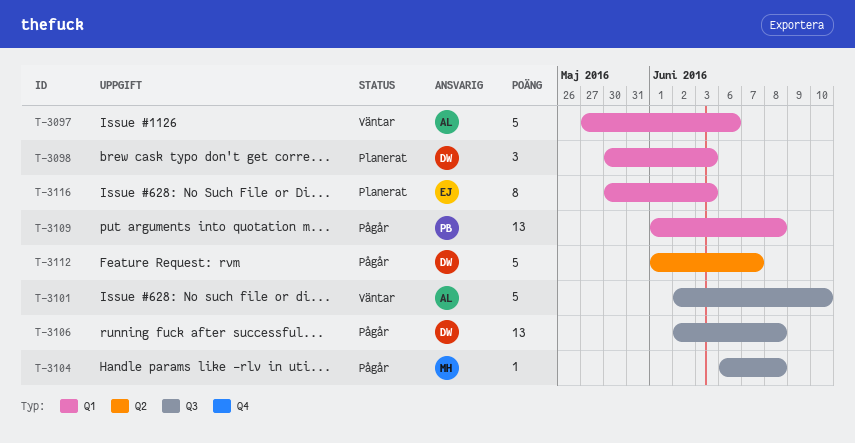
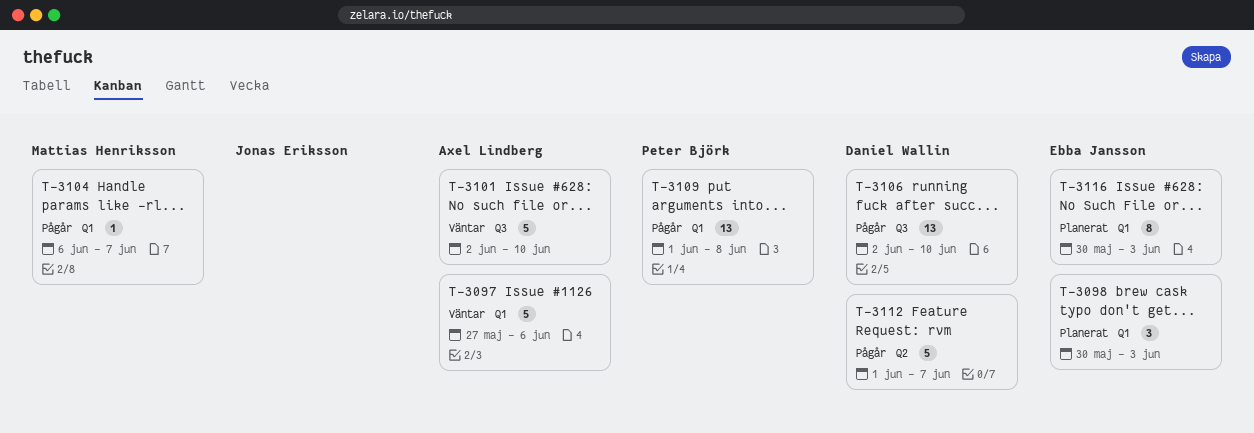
T-3098, owner: Daniel Wallin -> Ebba Jansson
T-3104, label: Q3 -> Q1
T-3104, due: Jun 8 -> Jun 7
T-3106, due: Jun 8 -> Jun 10

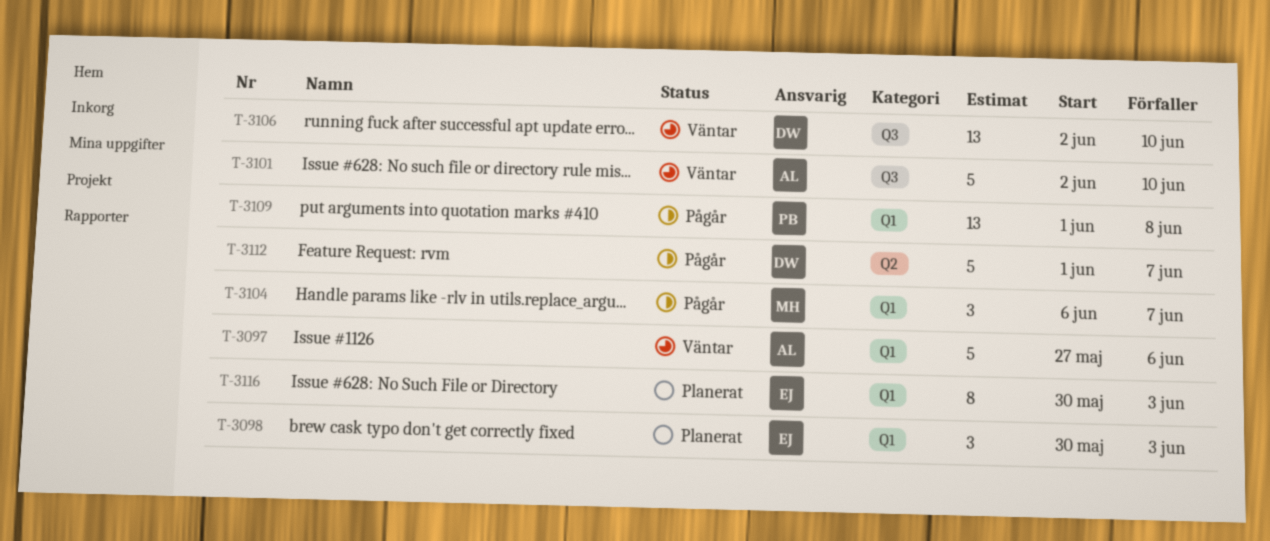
T-3104, estimate: 1 -> 3
T-3106, status: Pågår -> Väntar

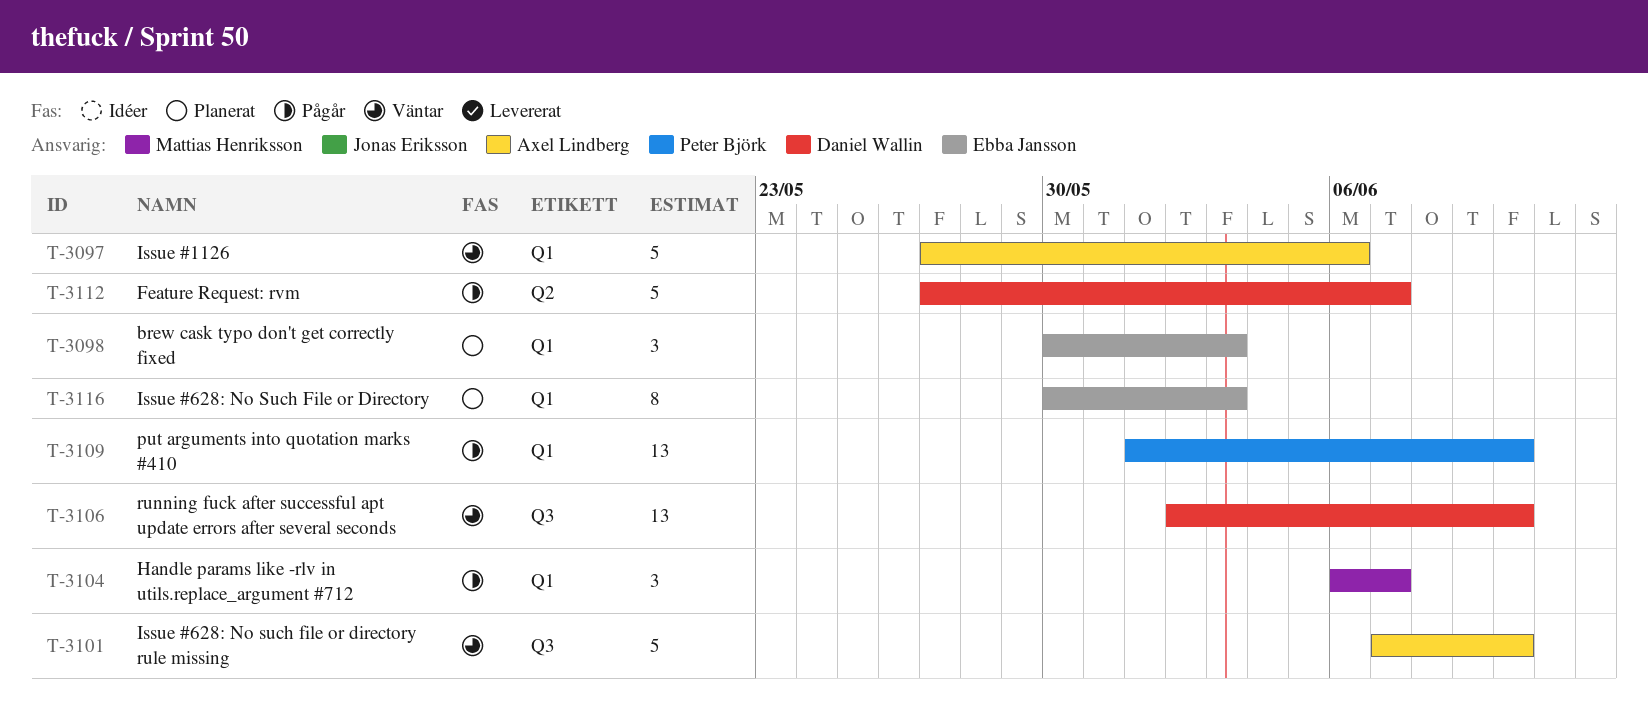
T-3101, start: Jun 2 -> Jun 7
T-3109, due: Jun 8 -> Jun 10
T-3112, start: Jun 1 -> May 27

